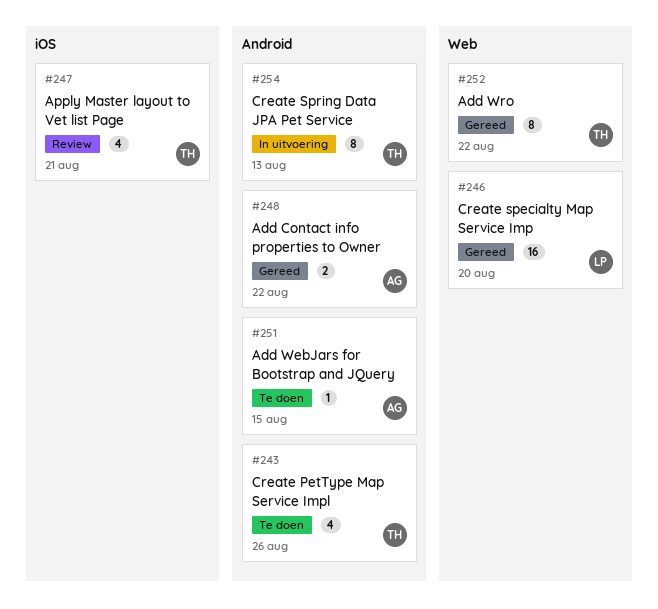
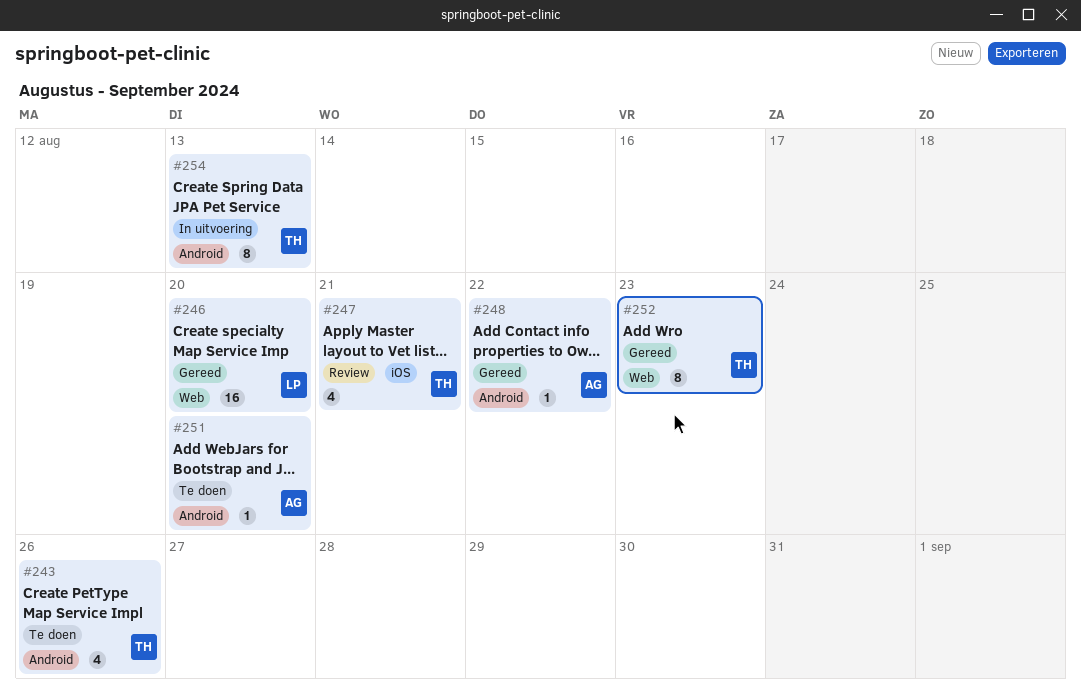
#248, estimate: 2 -> 1
#251, due: Aug 15 -> Aug 20
#252, due: Aug 22 -> Aug 23

